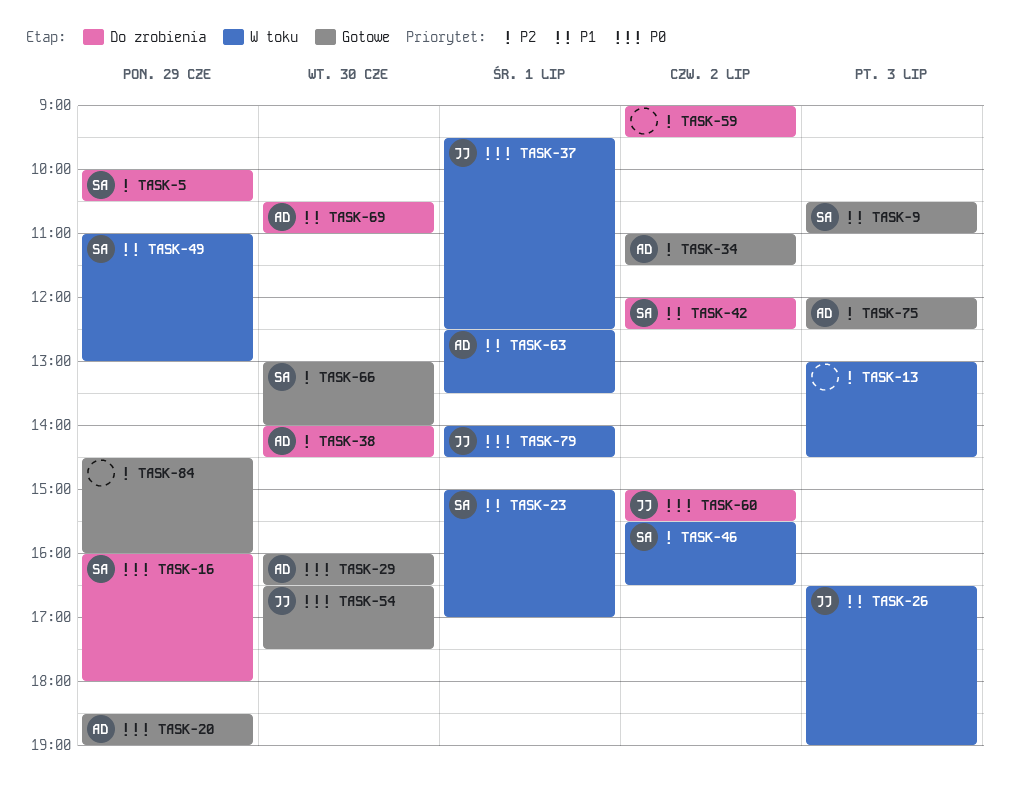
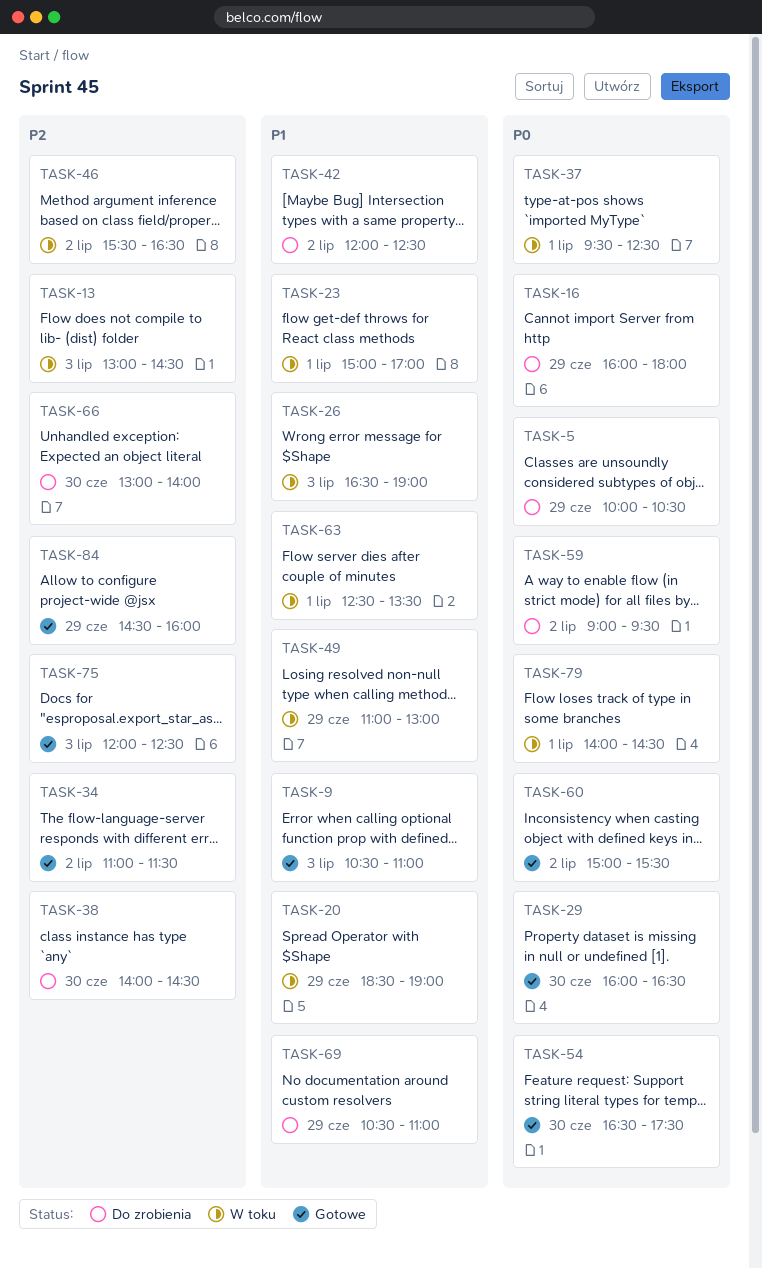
TASK-5, priority: P2 -> P0
TASK-20, status: Gotowe -> W toku
TASK-20, priority: P0 -> P1
TASK-59, priority: P2 -> P0
TASK-60, status: Do zrobienia -> Gotowe
TASK-66, status: Gotowe -> Do zrobienia
TASK-69, day: Jun 30 -> Jun 29

